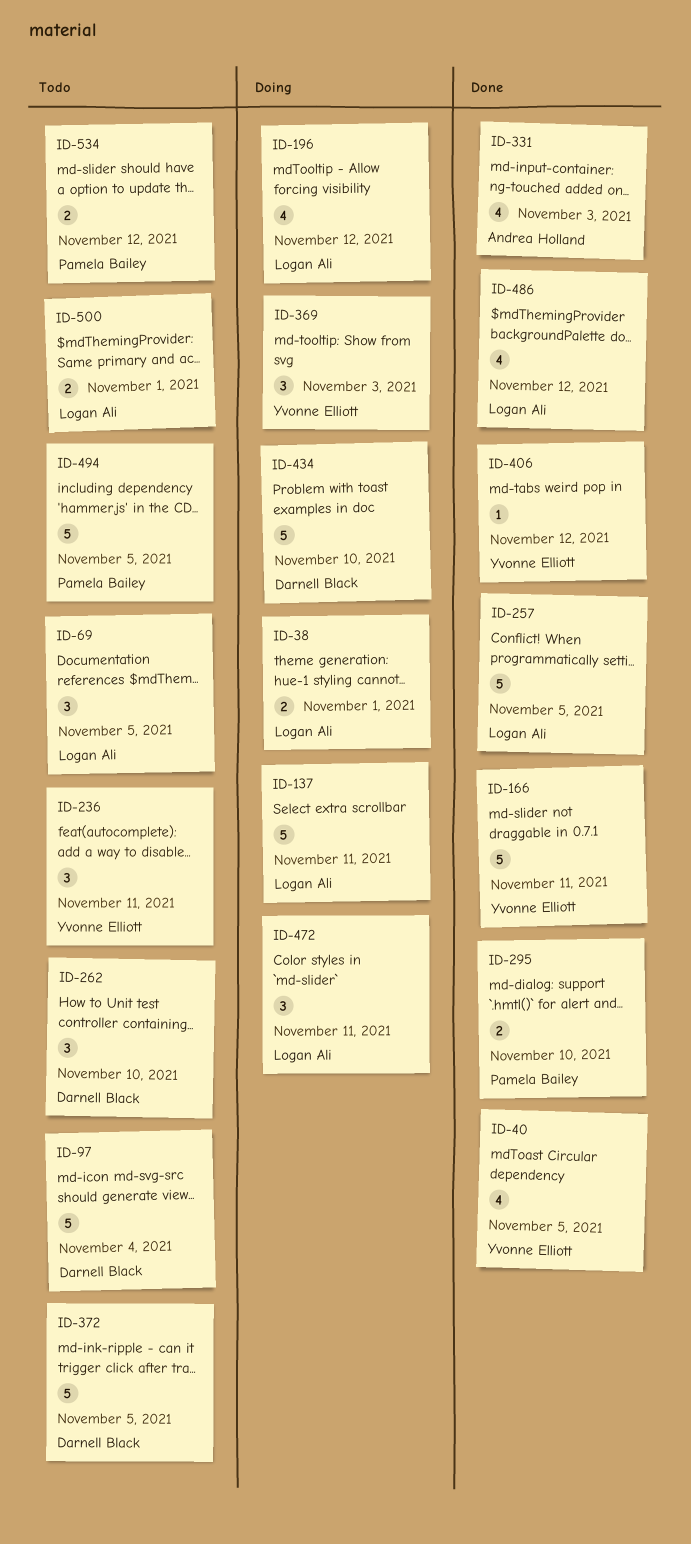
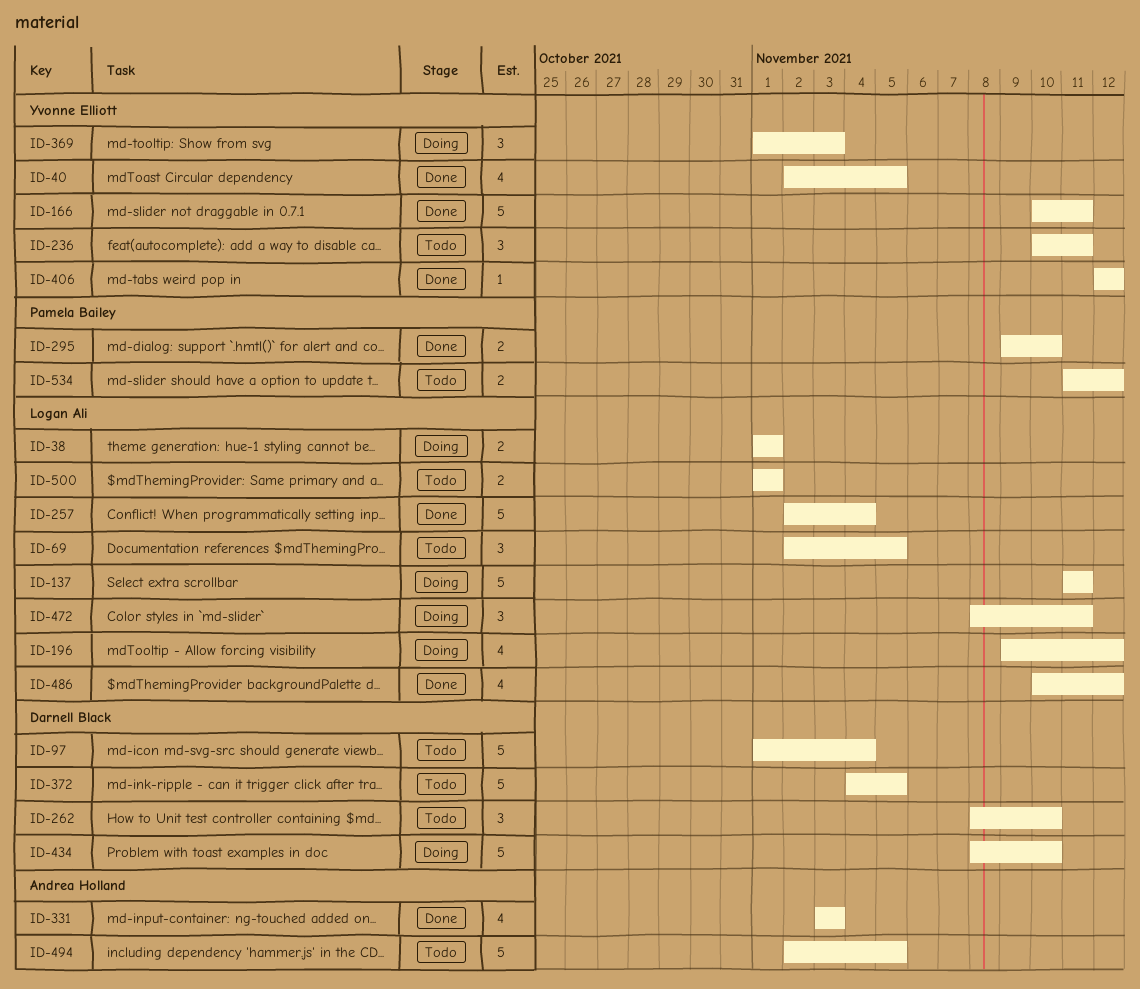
ID-257, due: Nov 5 -> Nov 4
ID-494, owner: Pamela Bailey -> Andrea Holland

